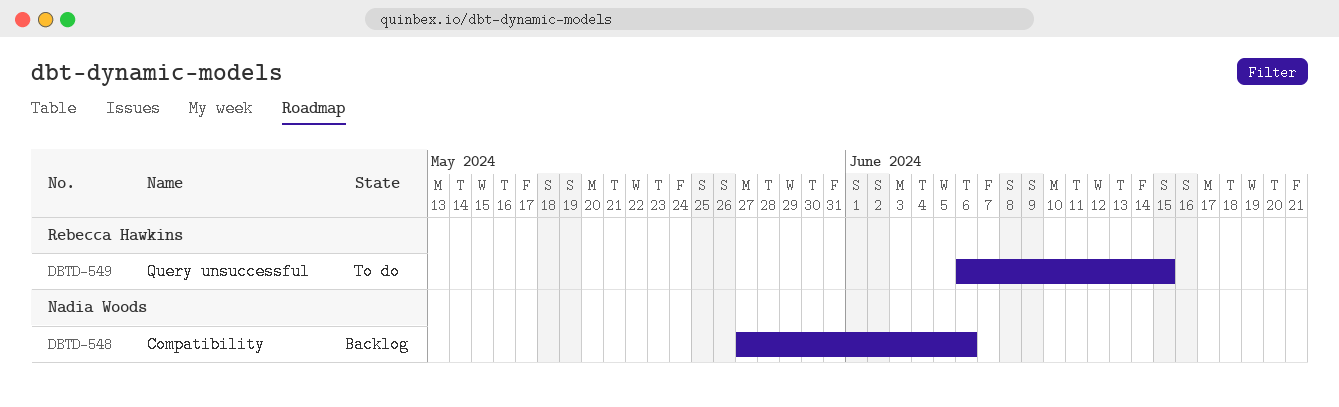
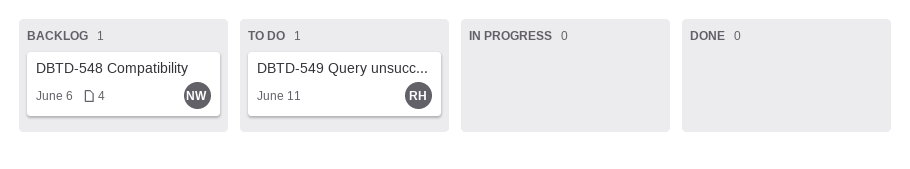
DBTD-549, due: Jun 15 -> Jun 11

